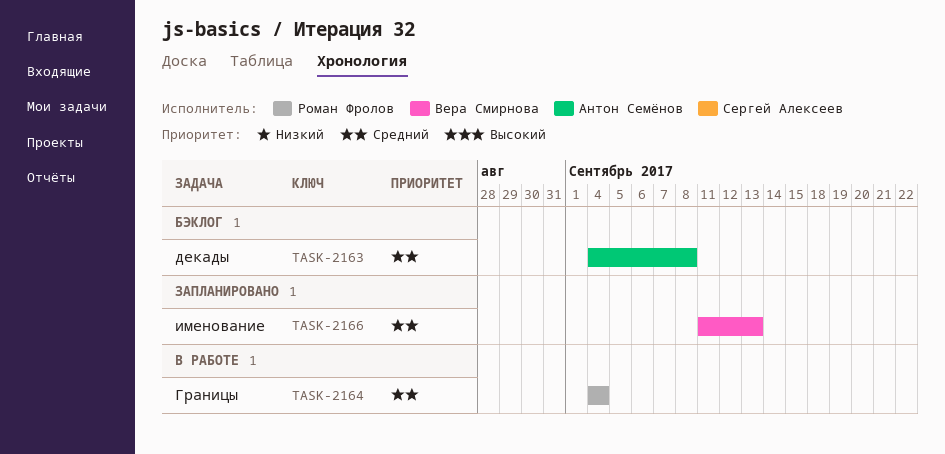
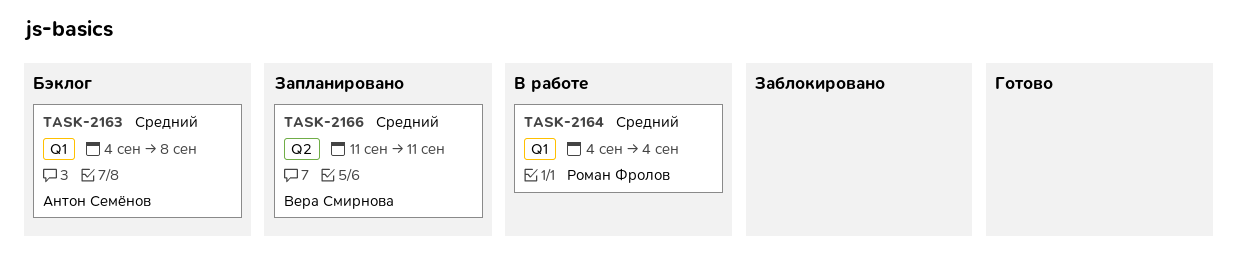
TASK-2166, due: Sep 13 -> Sep 11

